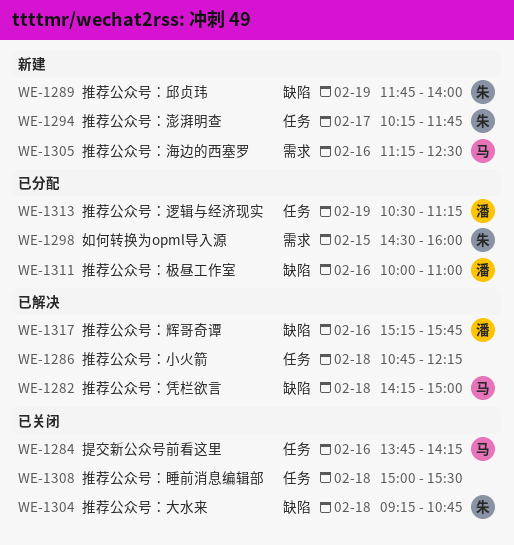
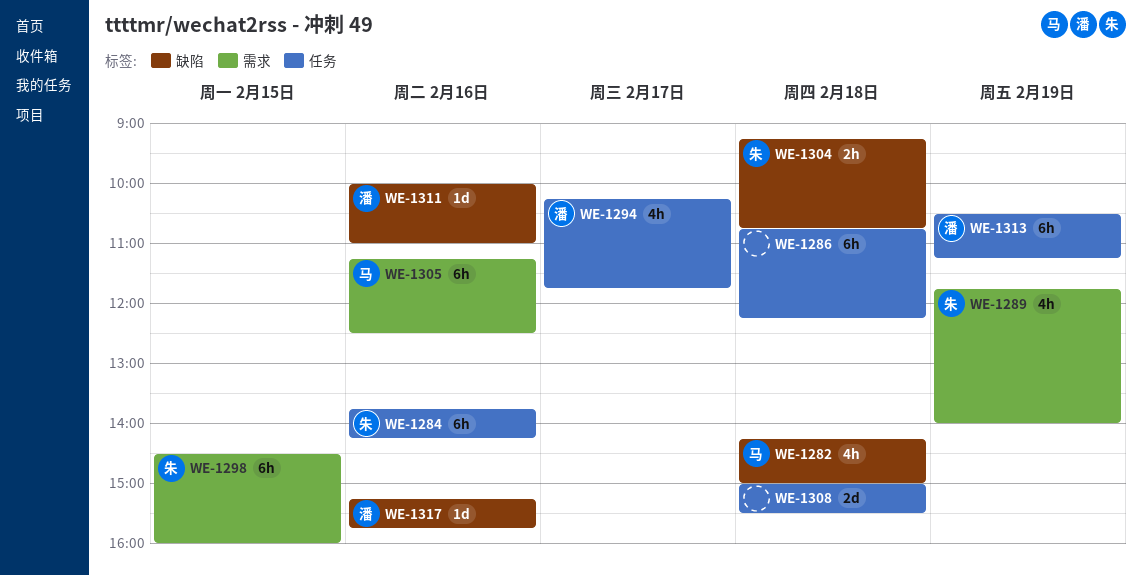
WE-1284, owner: 马 -> 朱
WE-1289, label: 缺陷 -> 需求
WE-1294, owner: 朱 -> 潘

